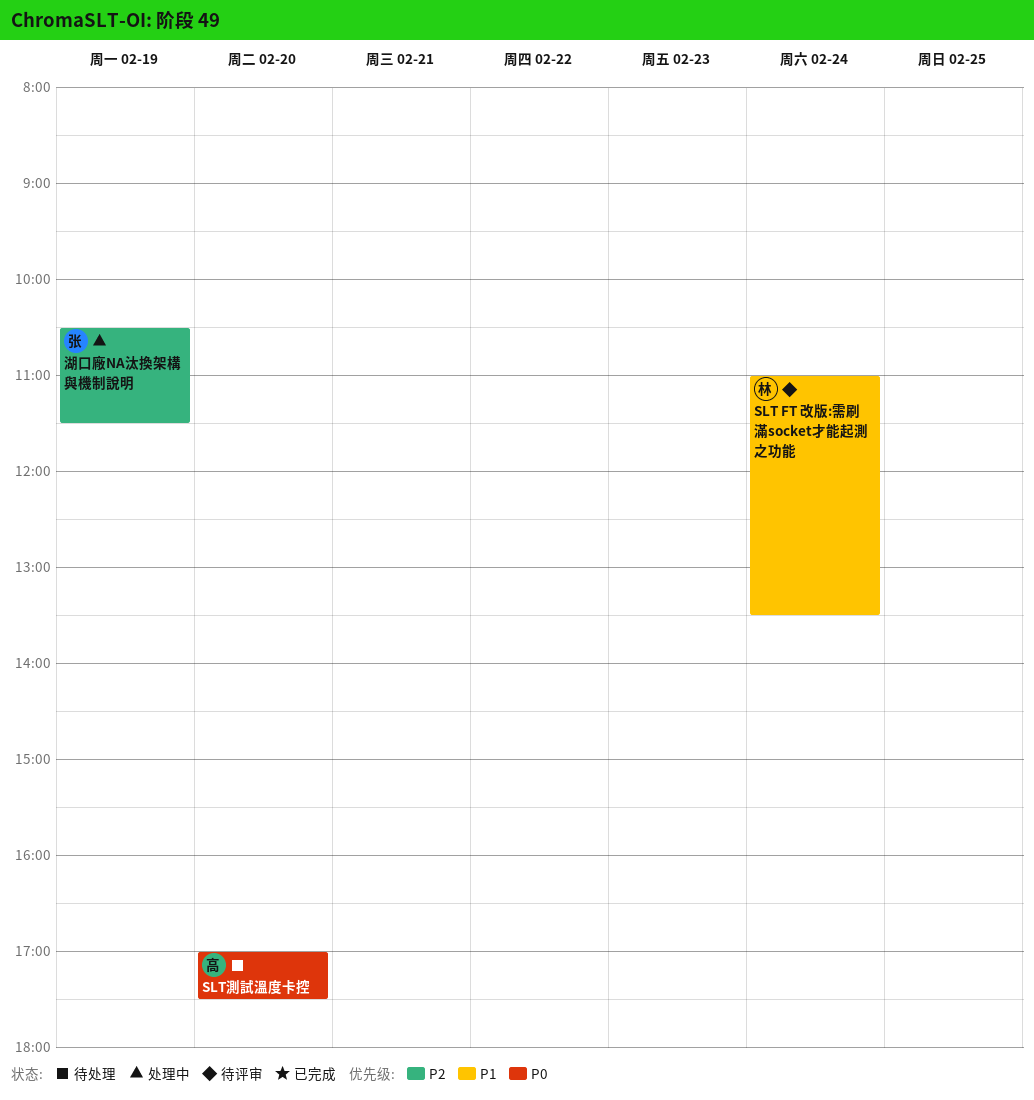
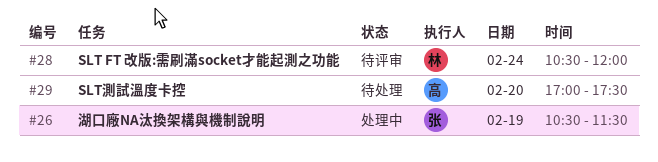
SLT FT 改版:需刷滿socket才能起測之功能, begins: 11:00 -> 10:30
SLT FT 改版:需刷滿socket才能起測之功能, ends: 13:30 -> 12:00

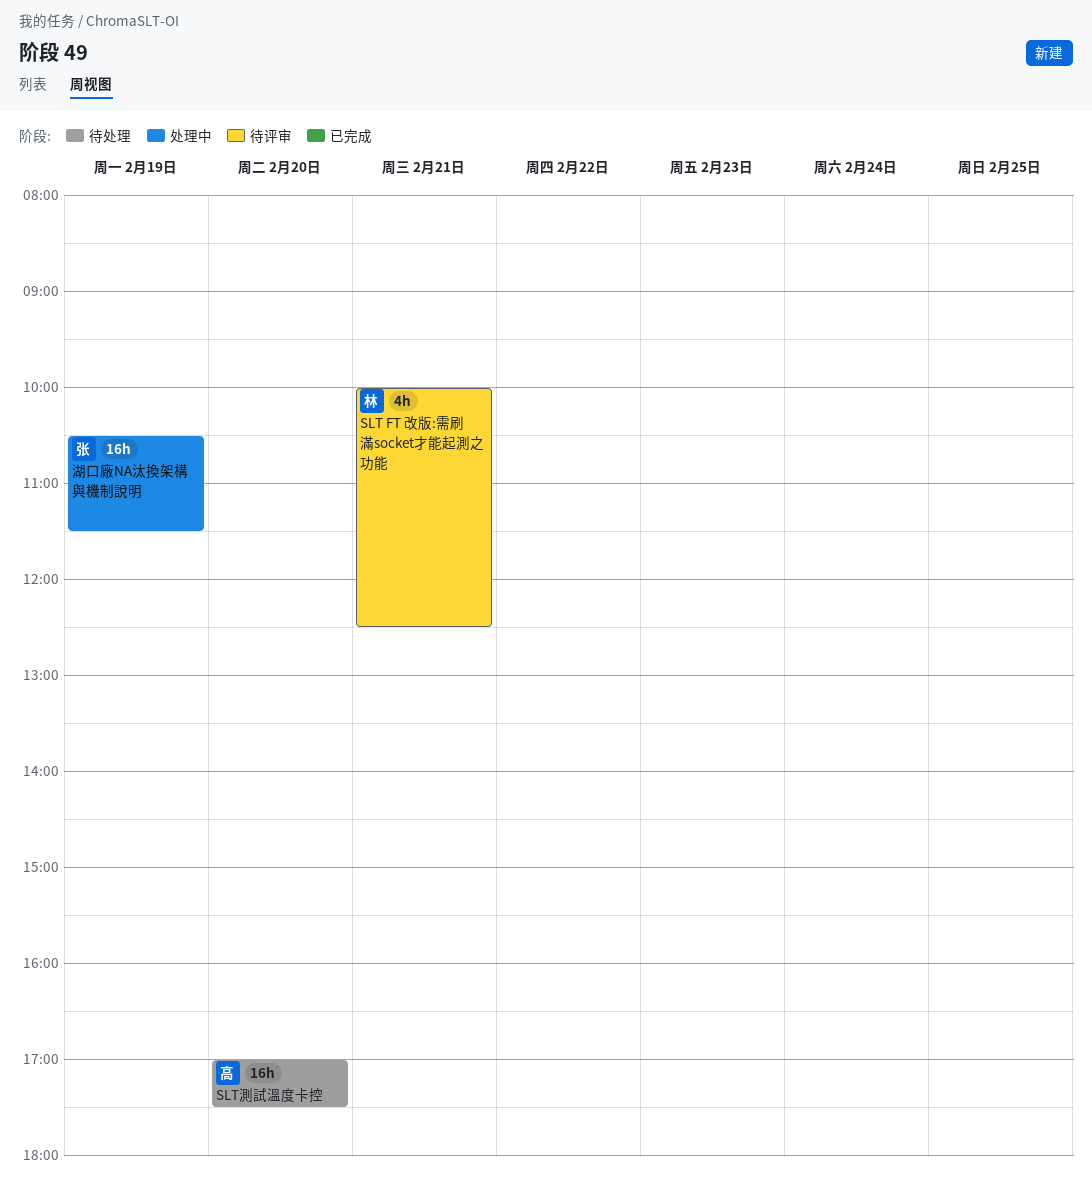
SLT FT 改版:需刷滿socket才能起測之功能, day: Feb 24 -> Feb 21
SLT FT 改版:需刷滿socket才能起測之功能, begins: 10:30 -> 10:00
SLT FT 改版:需刷滿socket才能起測之功能, ends: 12:00 -> 12:30

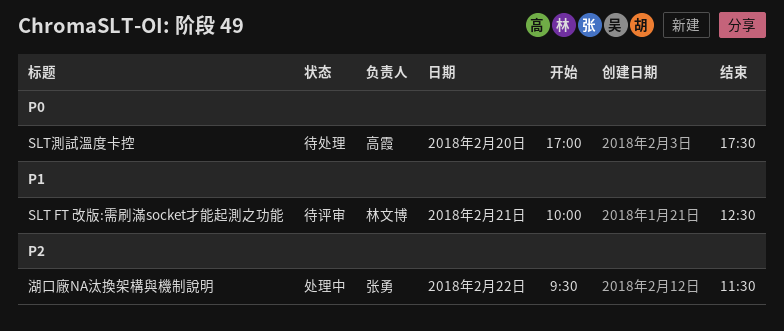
湖口廠NA汰換架構與機制說明, day: Feb 19 -> Feb 22
湖口廠NA汰換架構與機制說明, begins: 10:30 -> 09:30

